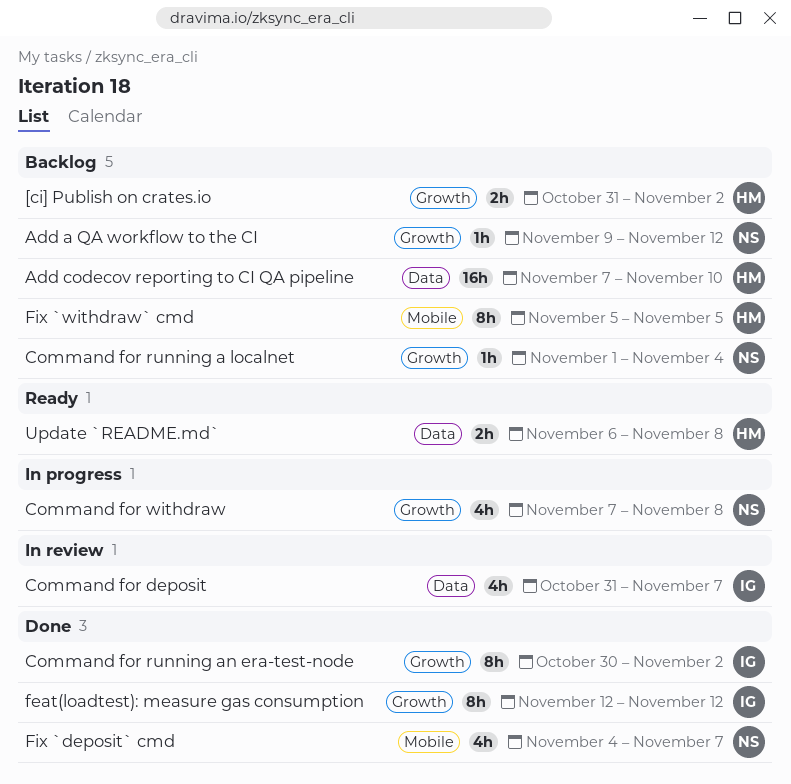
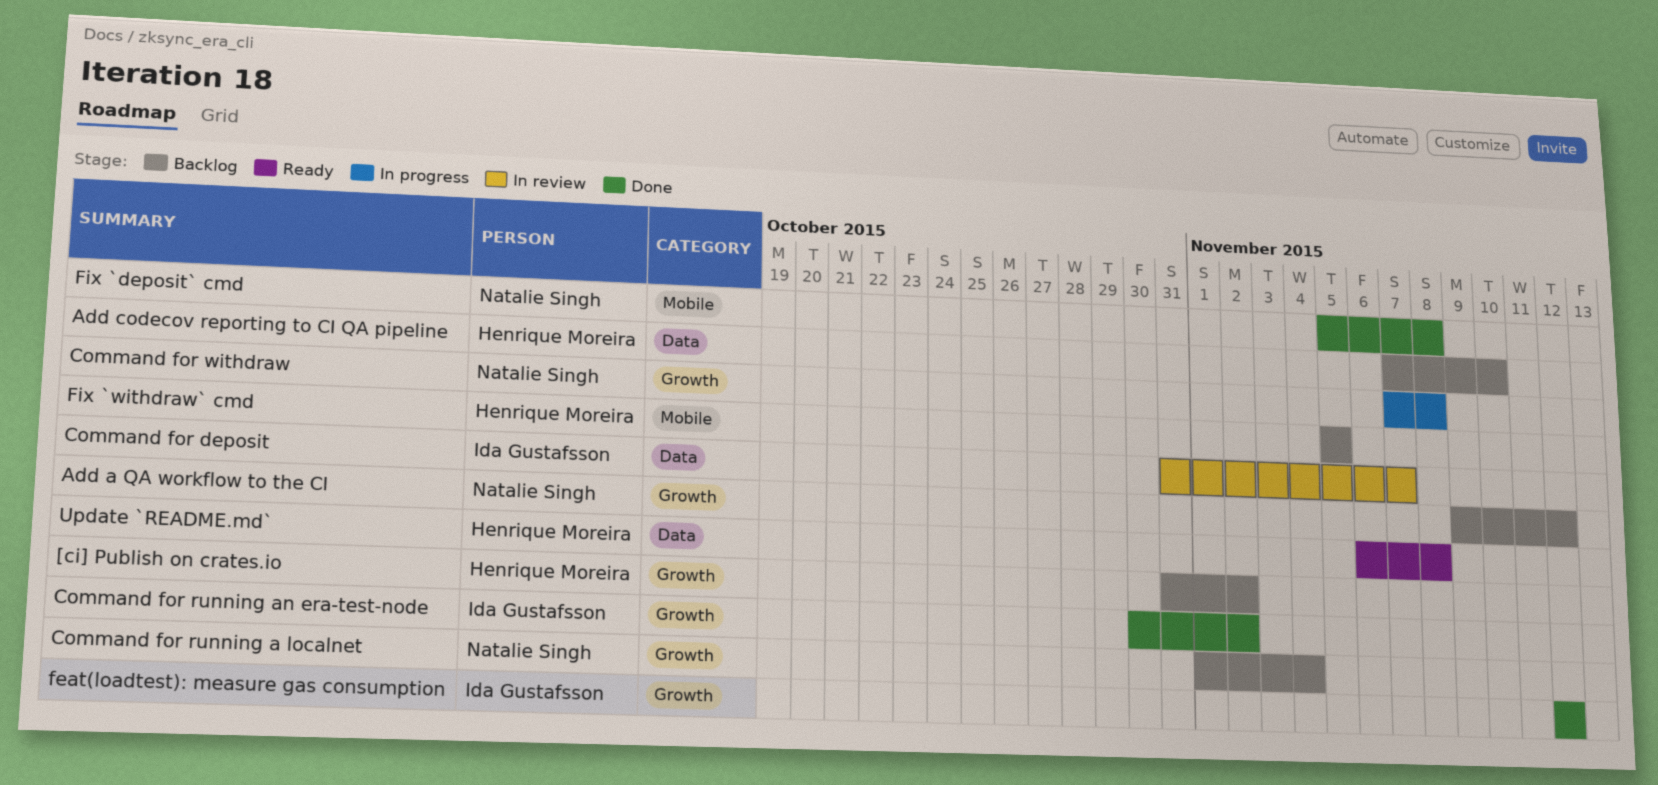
Fix `deposit` cmd, start: Nov 4 -> Nov 5
Fix `deposit` cmd, due: Nov 7 -> Nov 8

